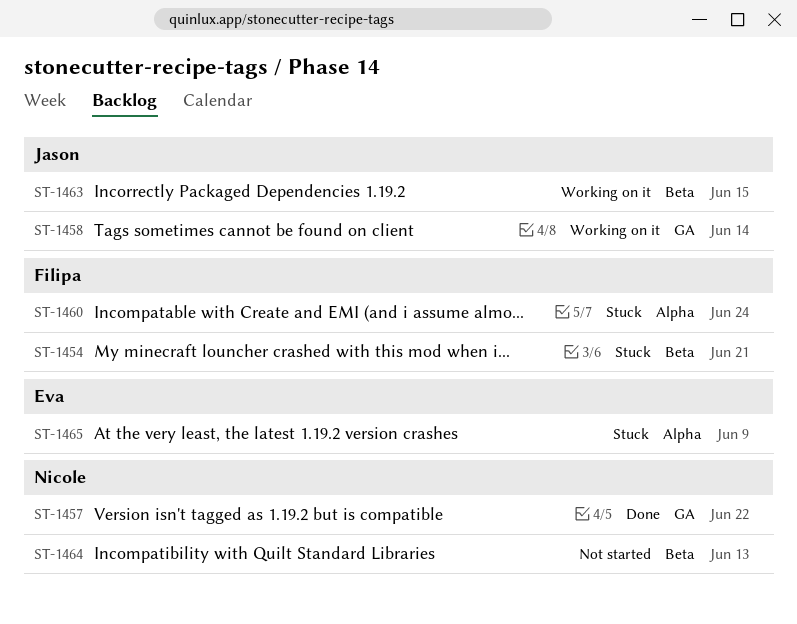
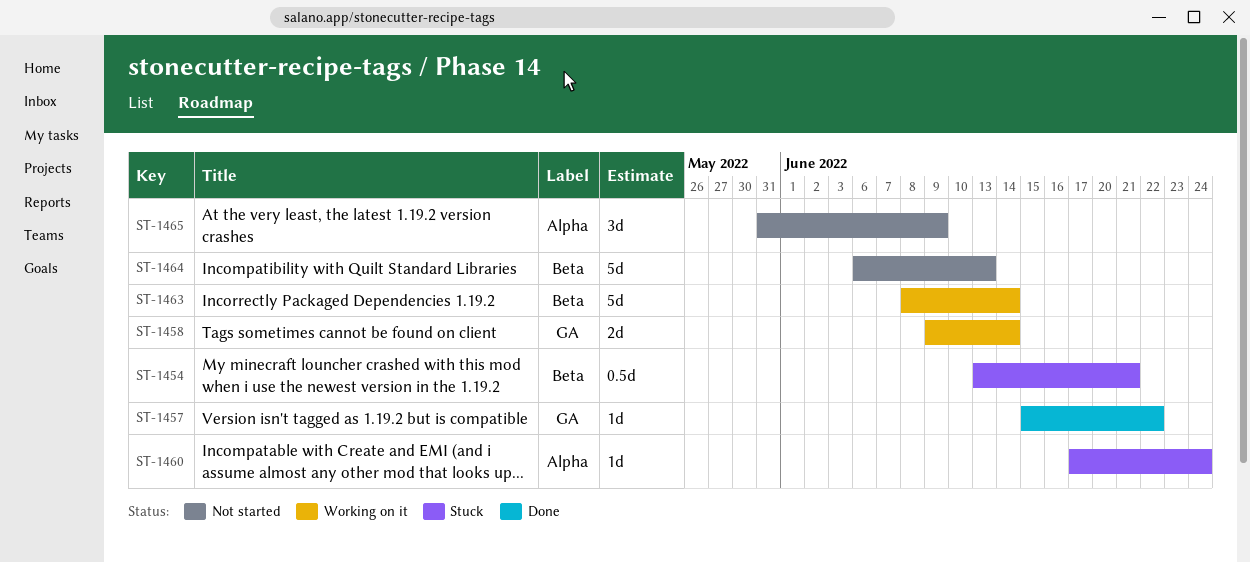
ST-1463, due: Jun 15 -> Jun 14
ST-1465, status: Stuck -> Not started

